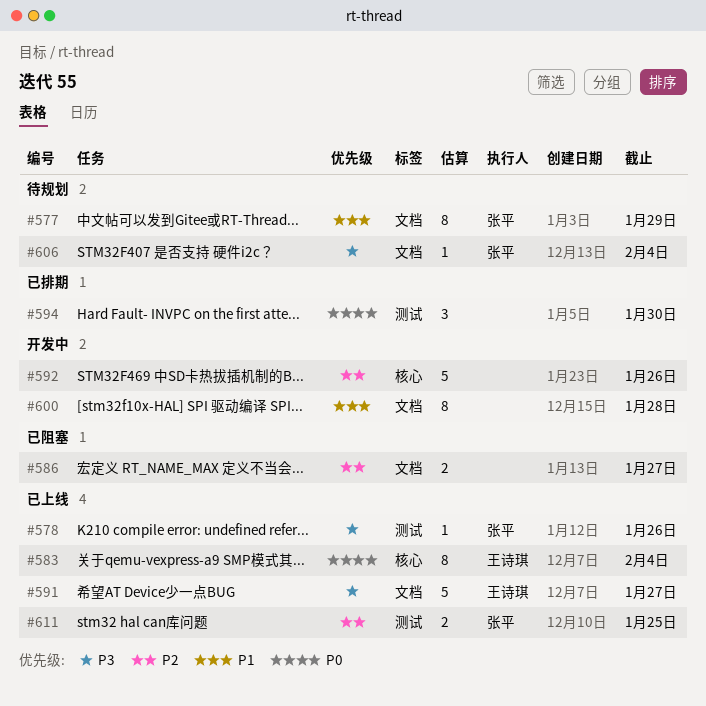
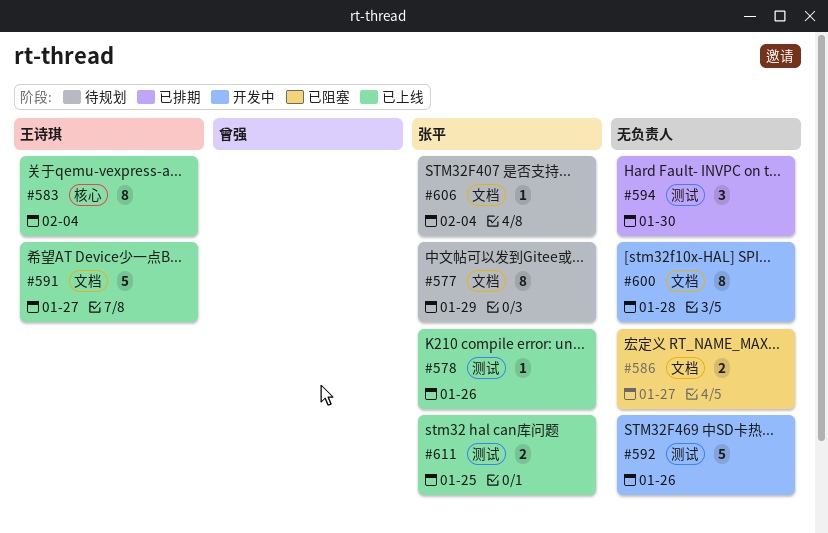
#592, label: 核心 -> 测试

